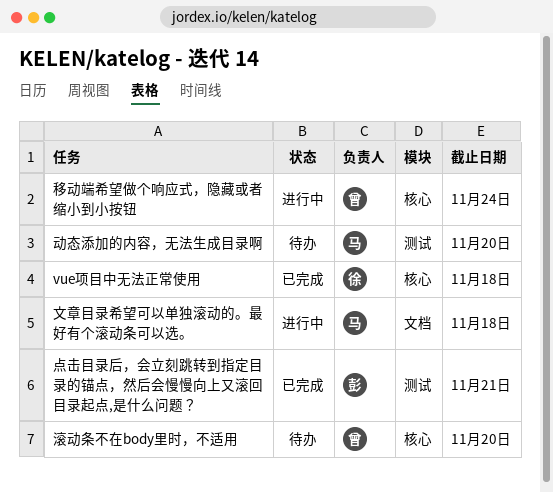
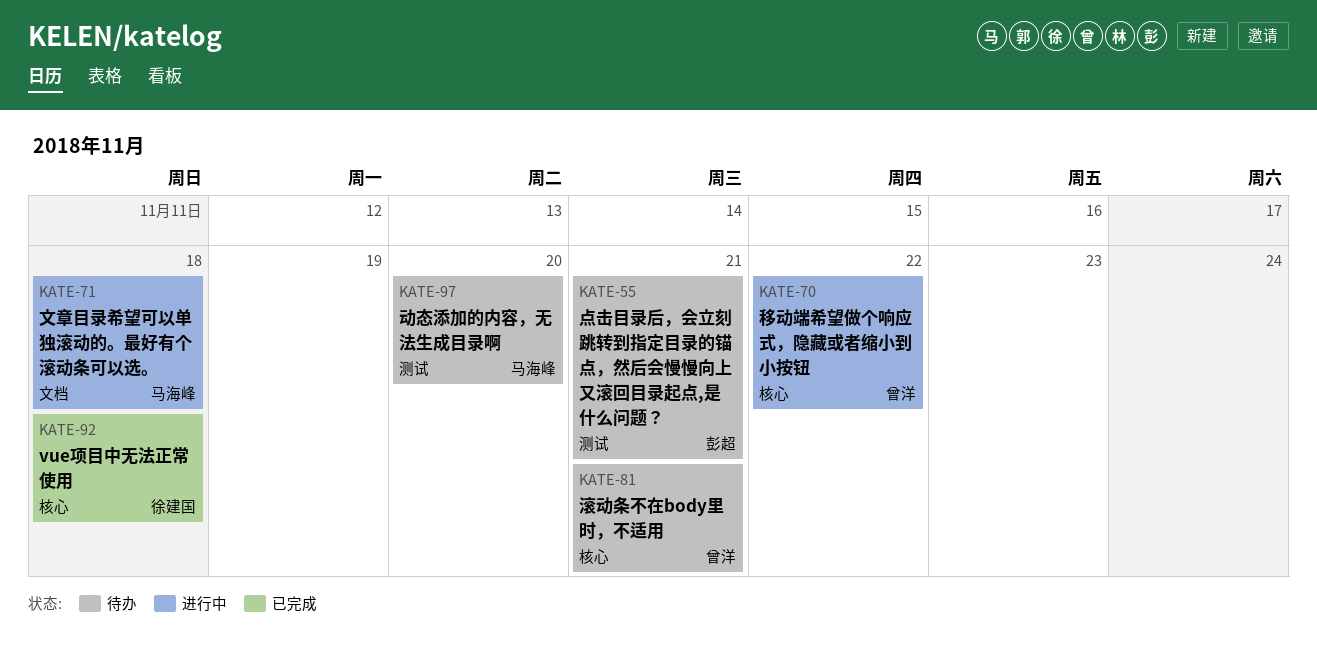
滚动条不在body里时，不适用, due: Nov 20 -> Nov 21
点击目录后，会立刻跳转到指定目录的锚点，然后会慢慢向上又滚回目录起点,是什么问题？, status: 已完成 -> 待办
移动端希望做个响应式，隐藏或者缩小到小按钮, due: Nov 24 -> Nov 22

